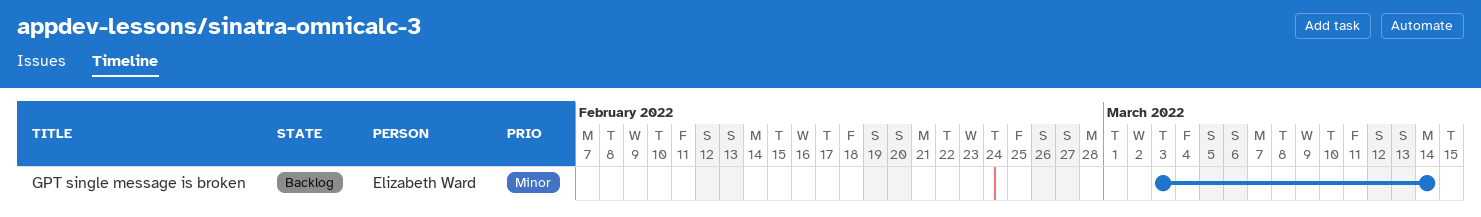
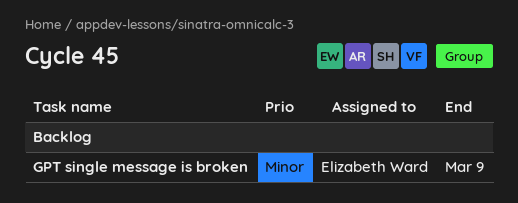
GPT single message is broken, due: Mar 14 -> Mar 9

